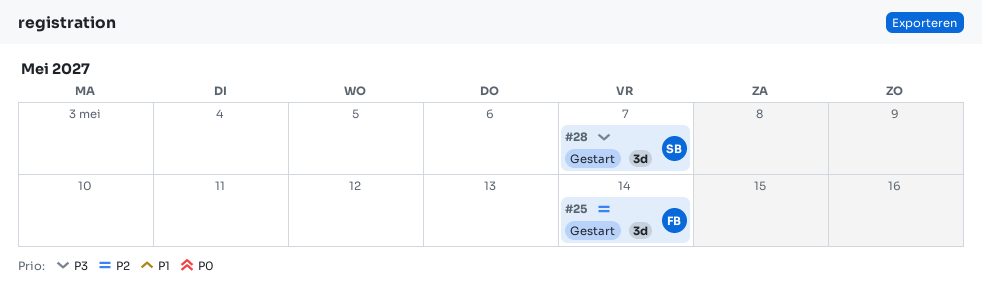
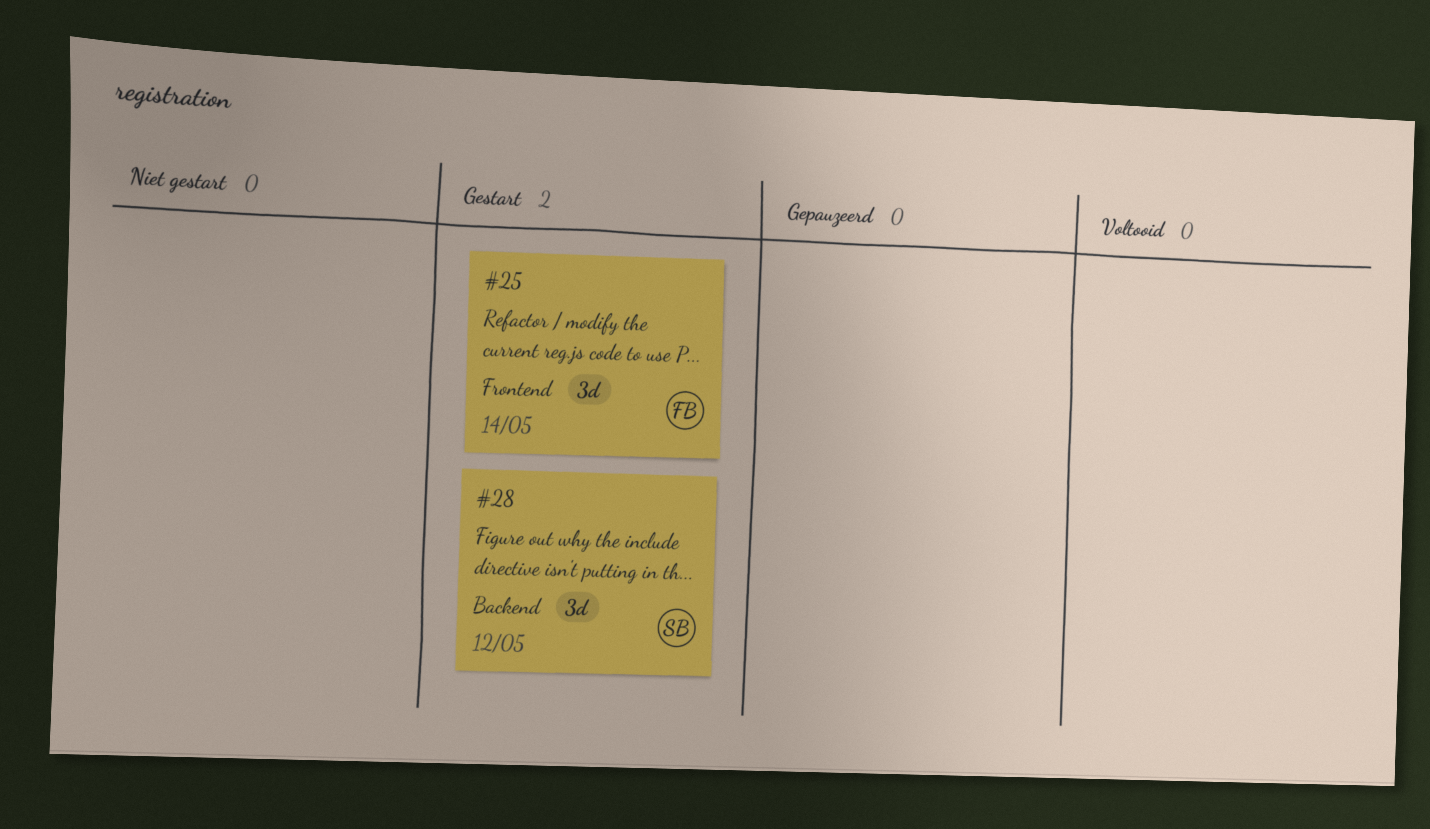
#28, due: May 7 -> May 12

